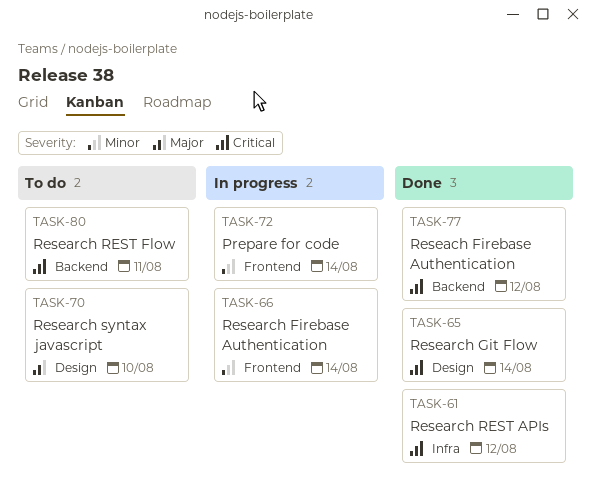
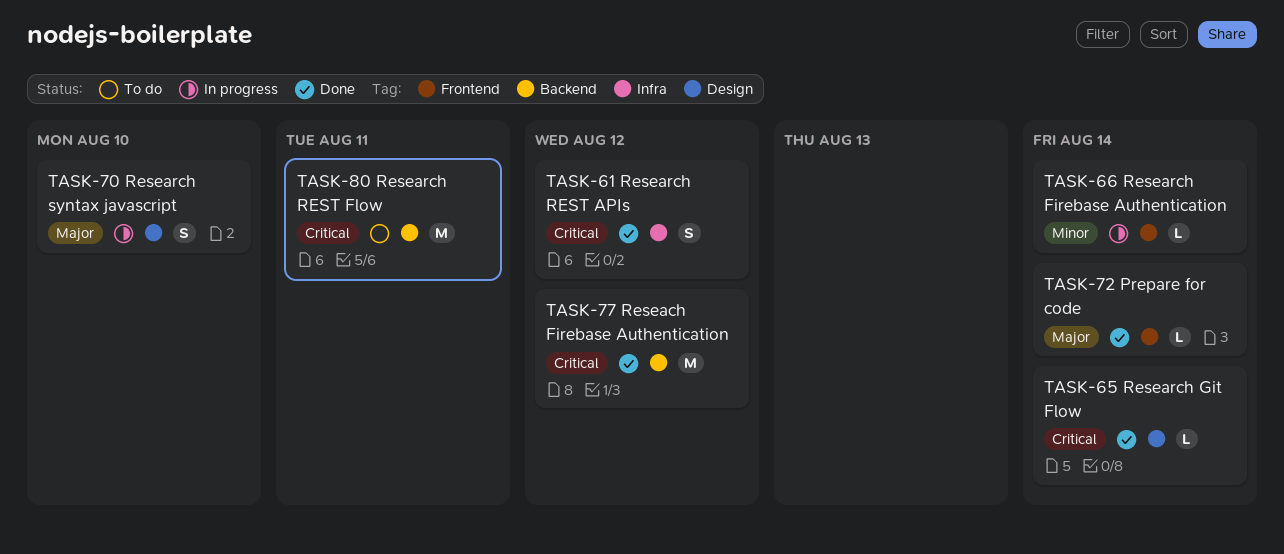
TASK-70, status: To do -> In progress
TASK-72, status: In progress -> Done
TASK-72, priority: Minor -> Major

